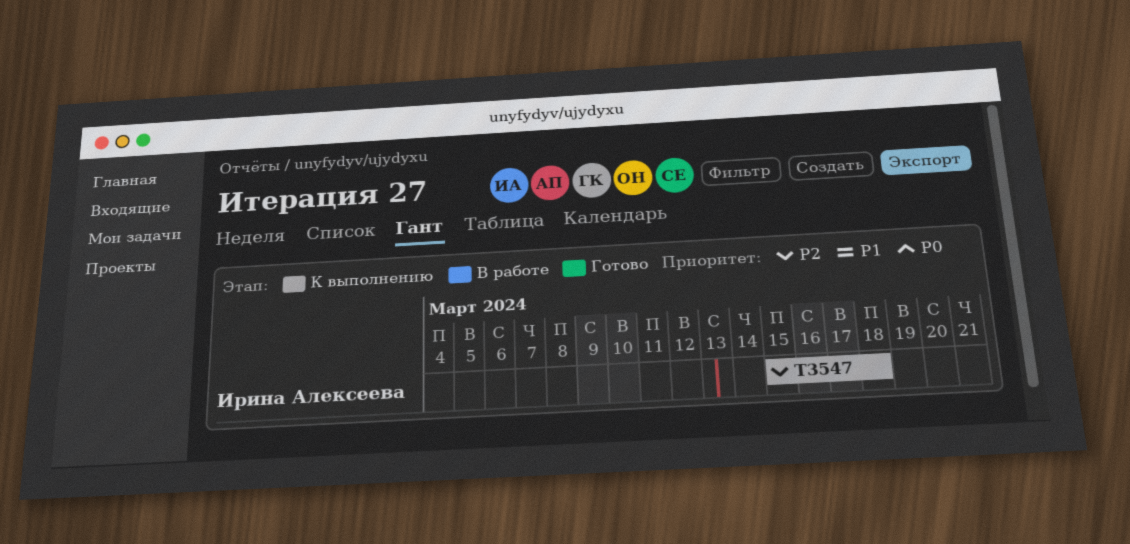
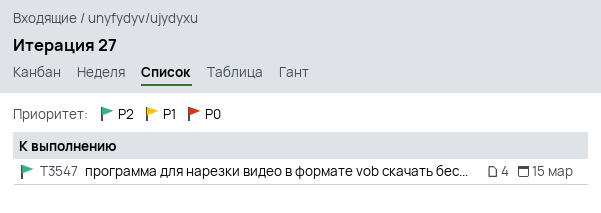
T3547, due: Mar 18 -> Mar 15

